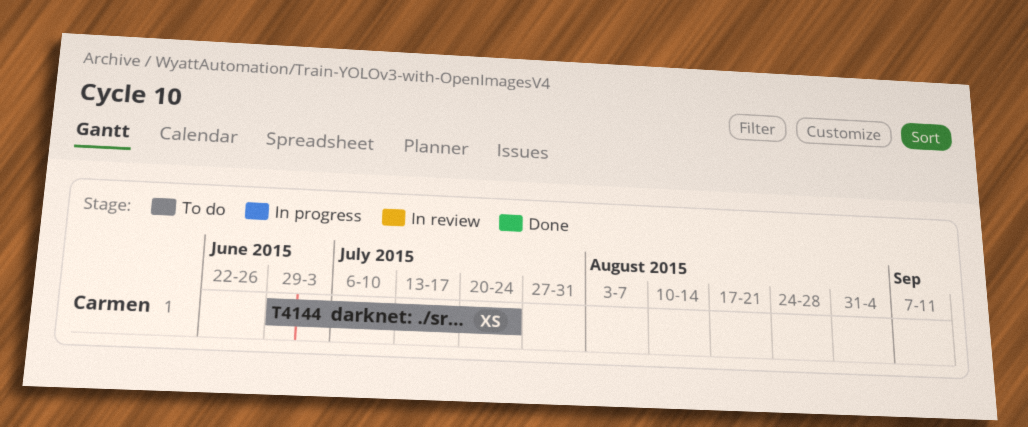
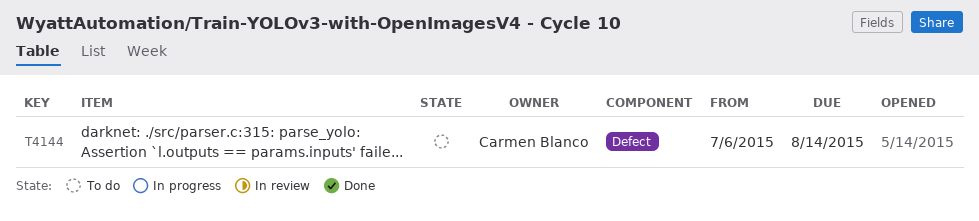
T4144, start: Jun 29 -> Jul 6
T4144, due: Jul 24 -> Aug 14

